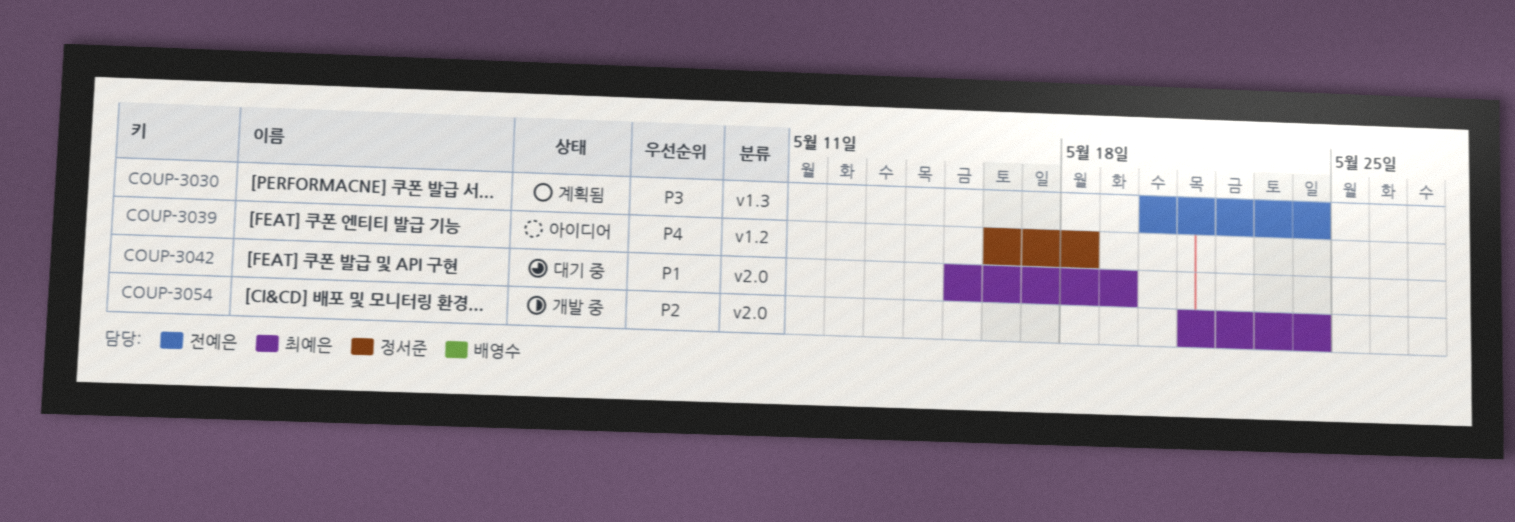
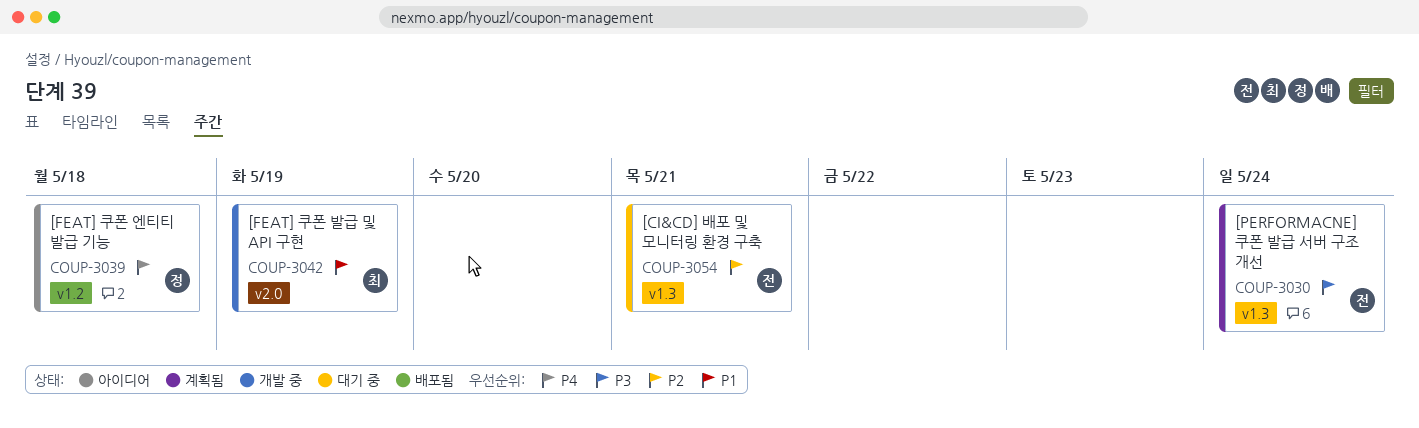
COUP-3042, status: 대기 중 -> 개발 중
COUP-3054, status: 개발 중 -> 대기 중
COUP-3054, owner: 최예은 -> 전예은
COUP-3054, label: v2.0 -> v1.3
COUP-3054, due: May 24 -> May 21

